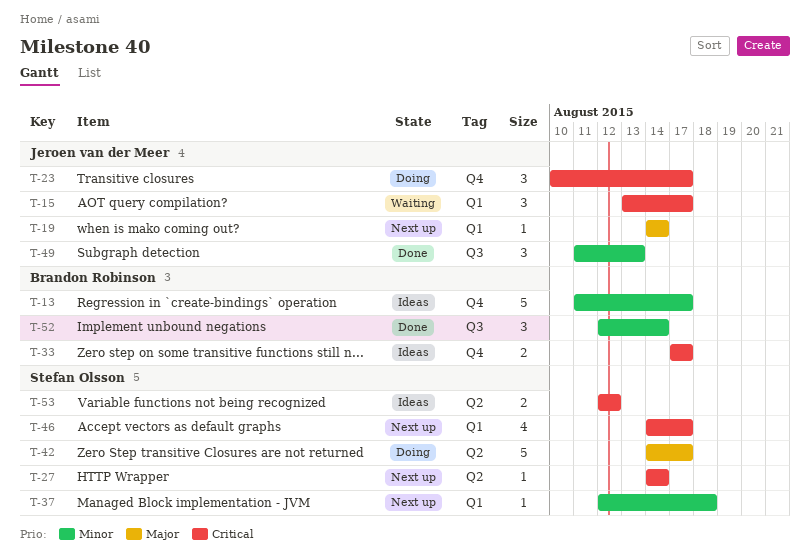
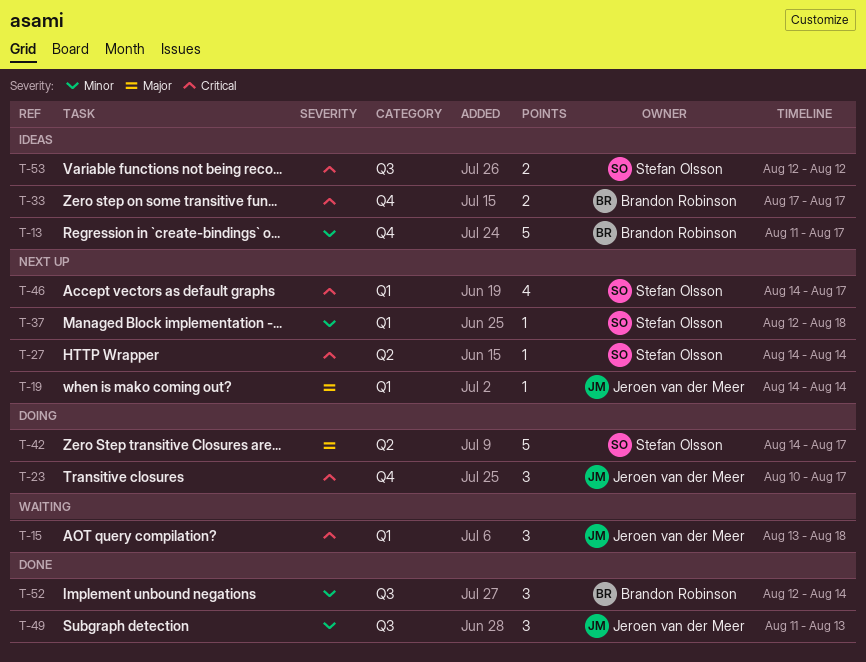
T-15, due: Aug 17 -> Aug 18
T-53, label: Q2 -> Q3

